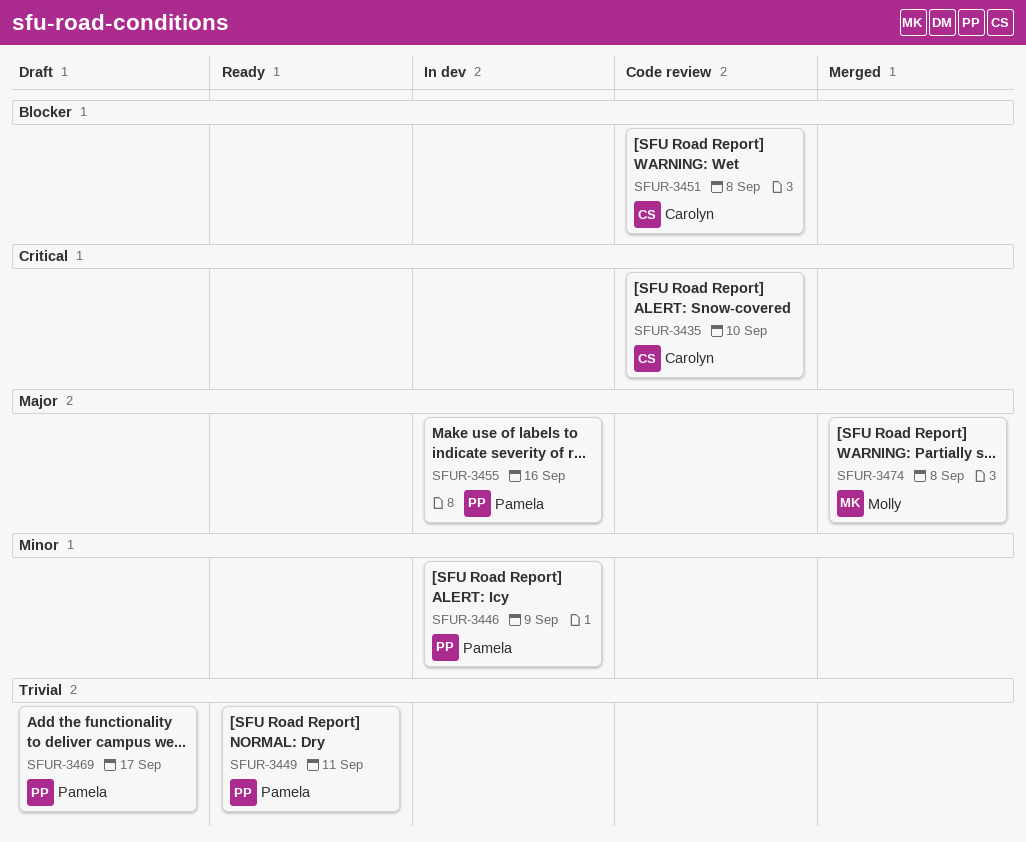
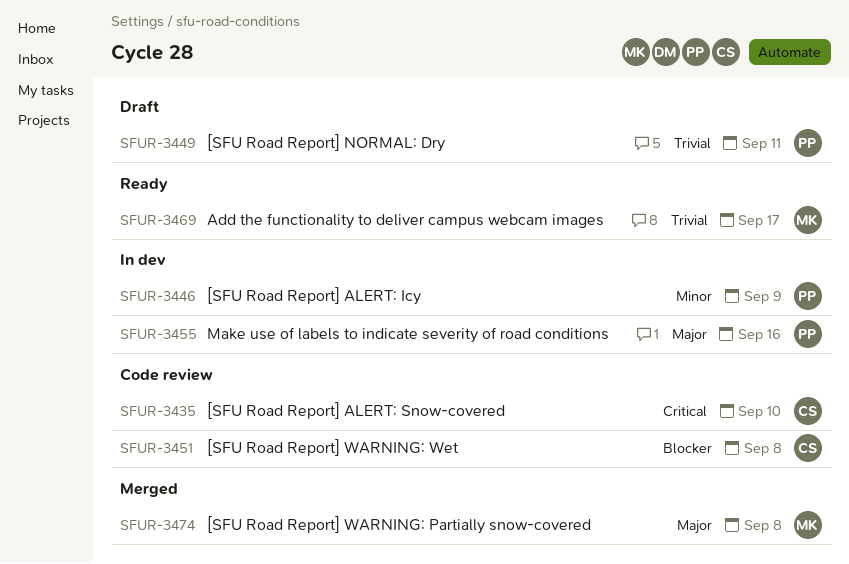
SFUR-3449, status: Ready -> Draft
SFUR-3469, status: Draft -> Ready
SFUR-3469, owner: Pamela -> Molly

